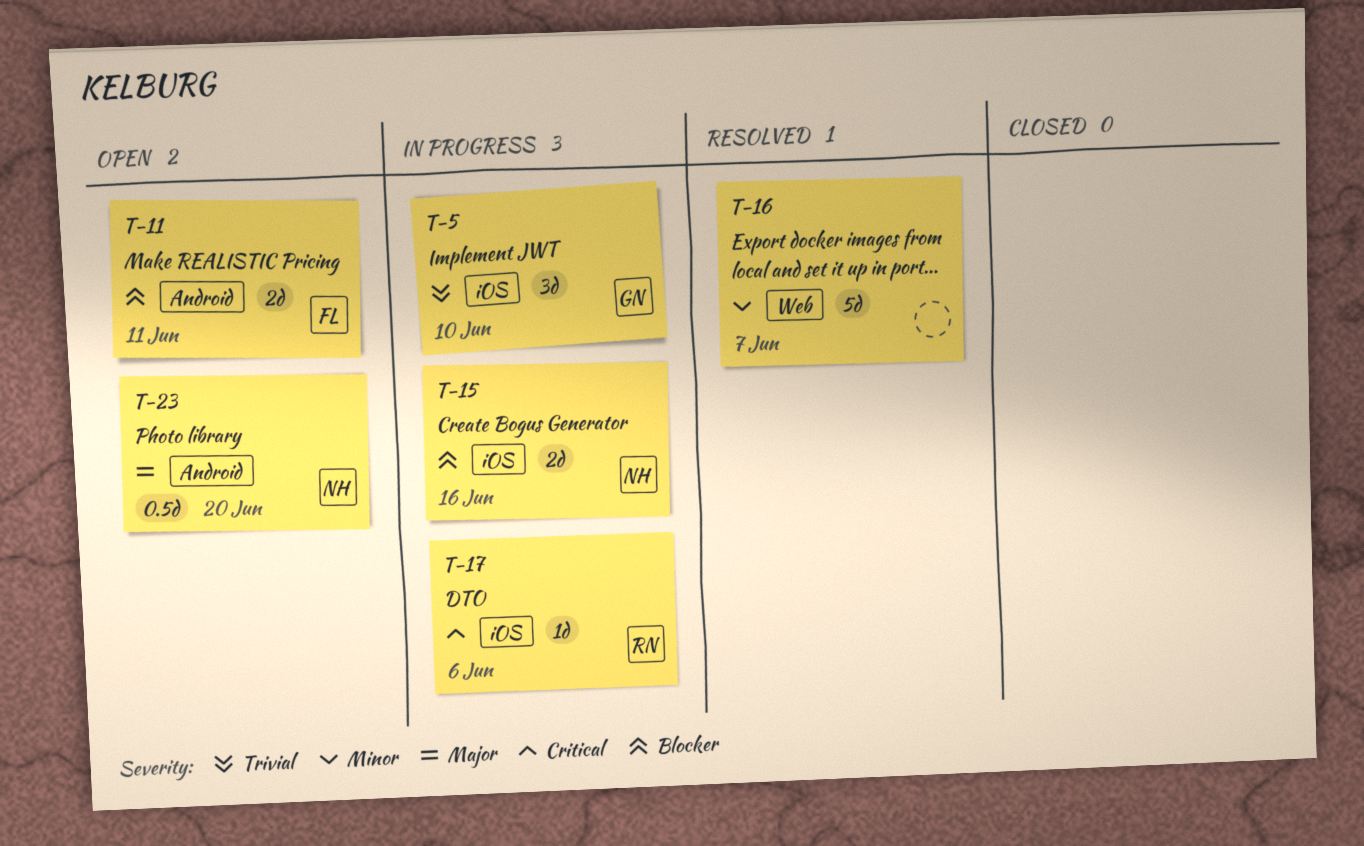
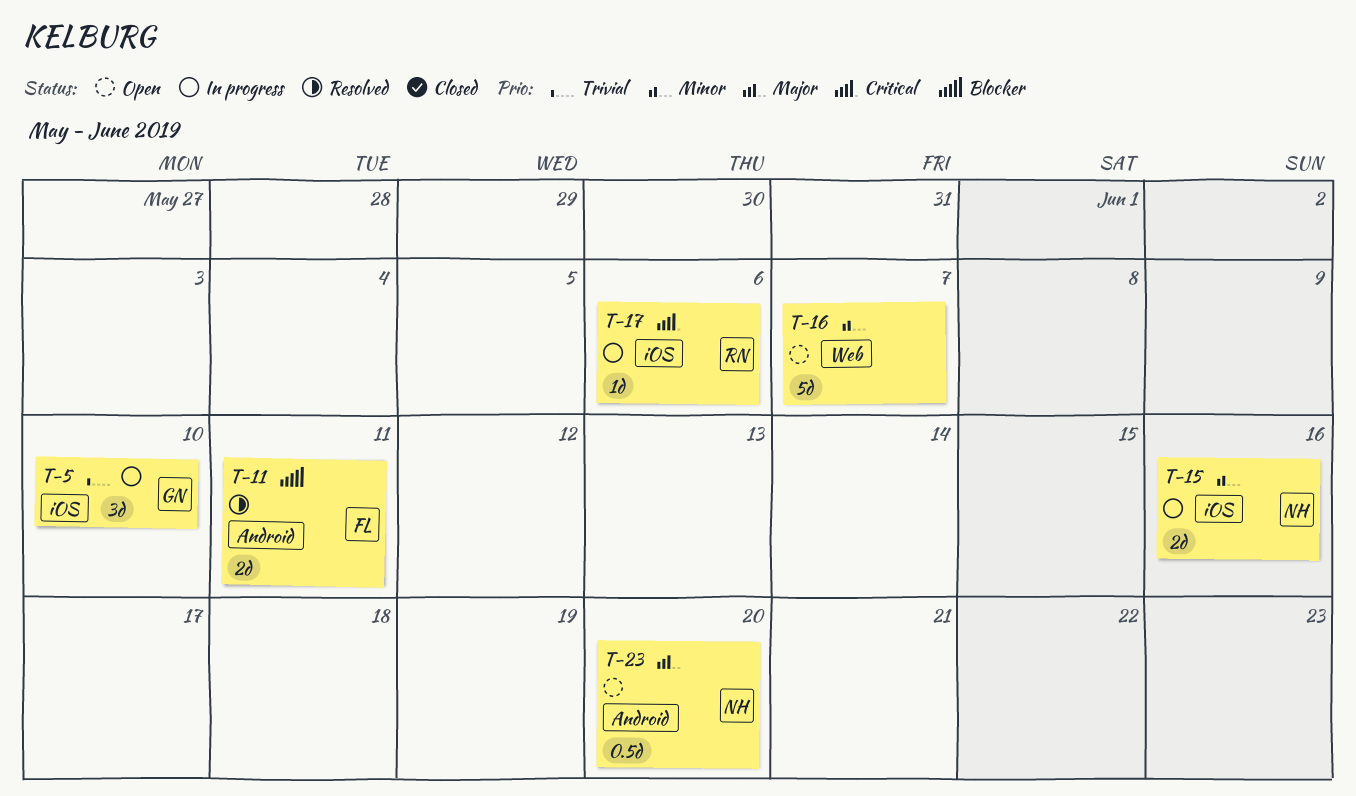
T-11, status: Open -> Resolved
T-15, priority: Blocker -> Minor
T-16, status: Resolved -> Open

